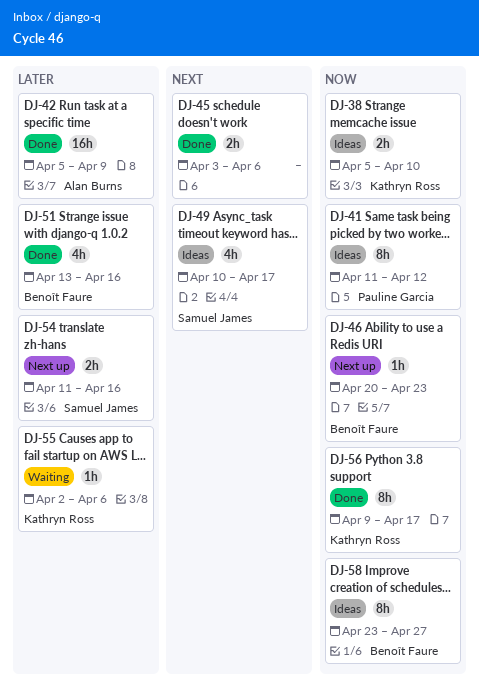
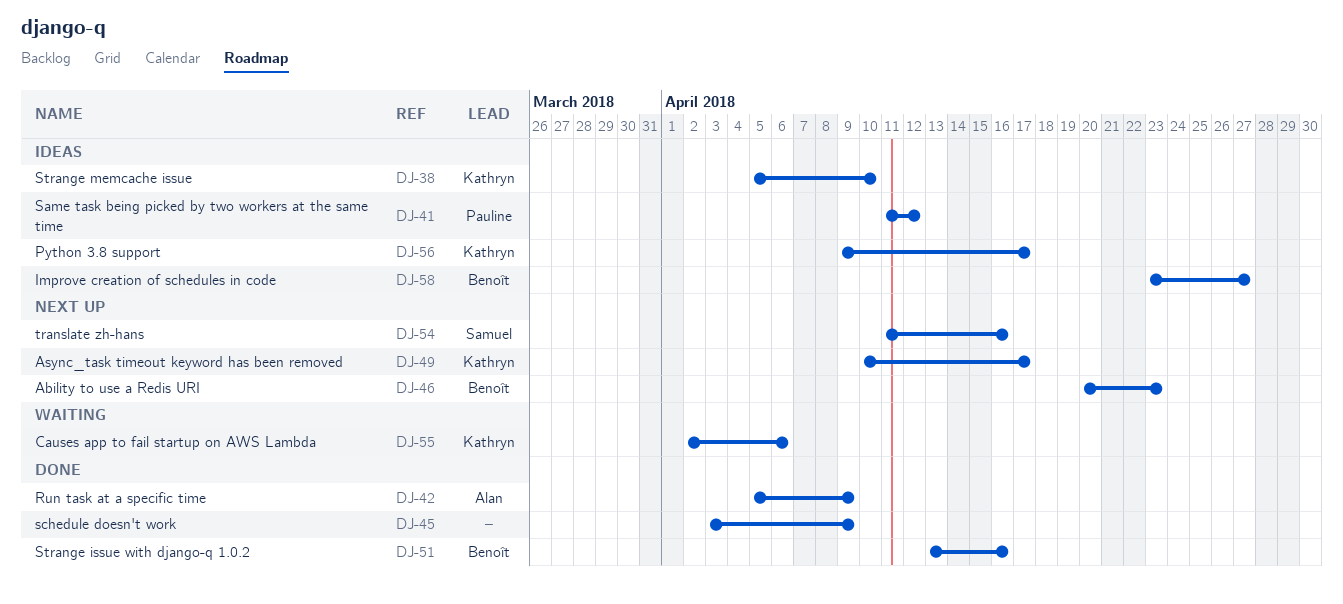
DJ-45, due: Apr 6 -> Apr 9
DJ-49, status: Ideas -> Next up
DJ-49, owner: Samuel James -> Kathryn Ross
DJ-56, status: Done -> Ideas

